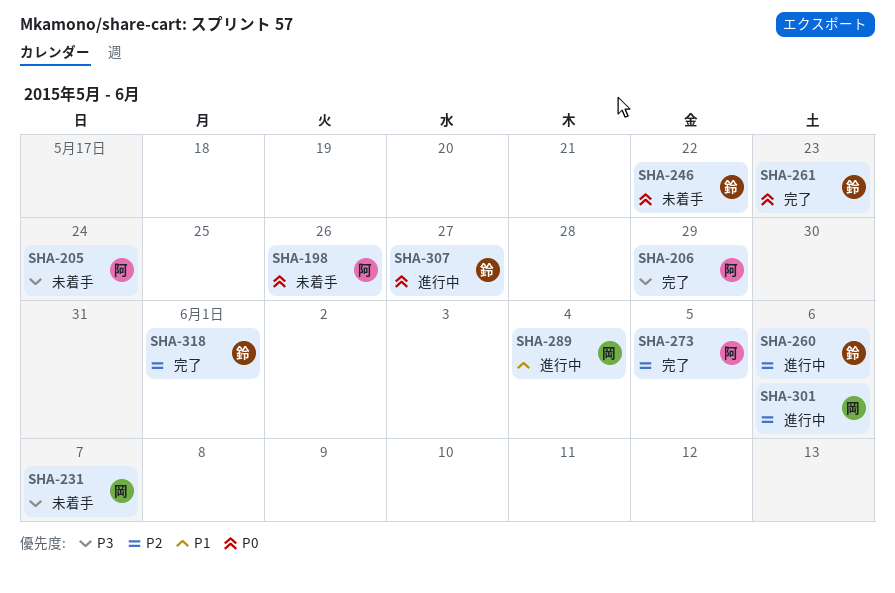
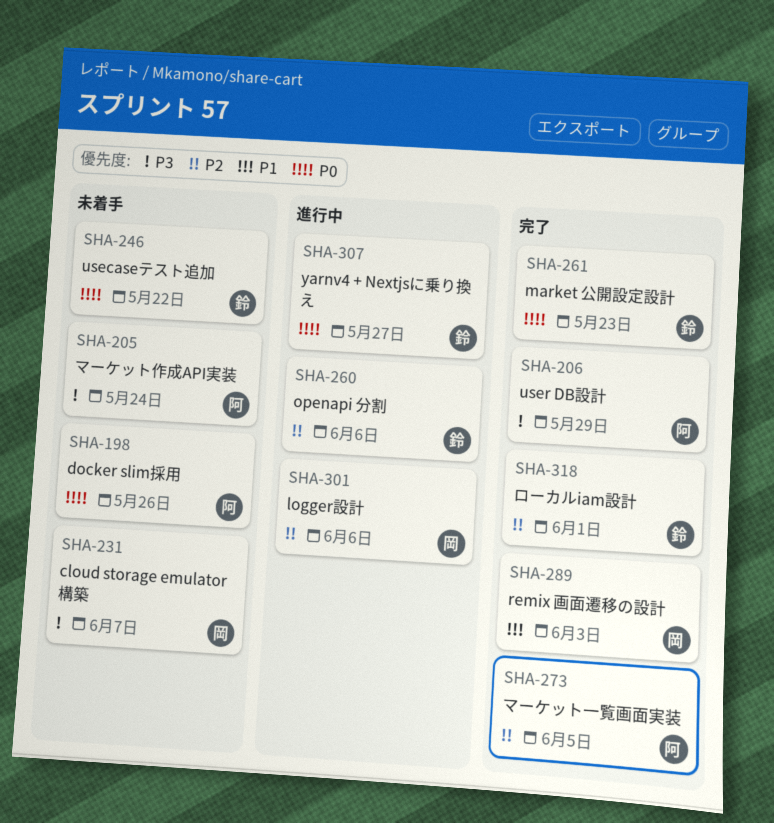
SHA-289, status: 進行中 -> 完了
SHA-289, due: Jun 4 -> Jun 3

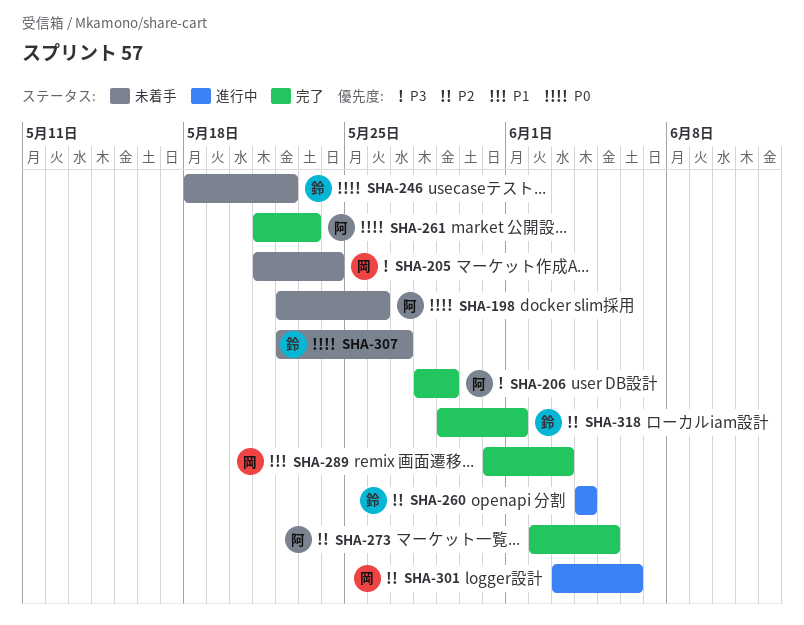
SHA-205, owner: 阿 -> 岡
SHA-231: present -> none
SHA-260, due: Jun 6 -> Jun 4
SHA-261, owner: 鈴 -> 阿
SHA-307, status: 進行中 -> 未着手

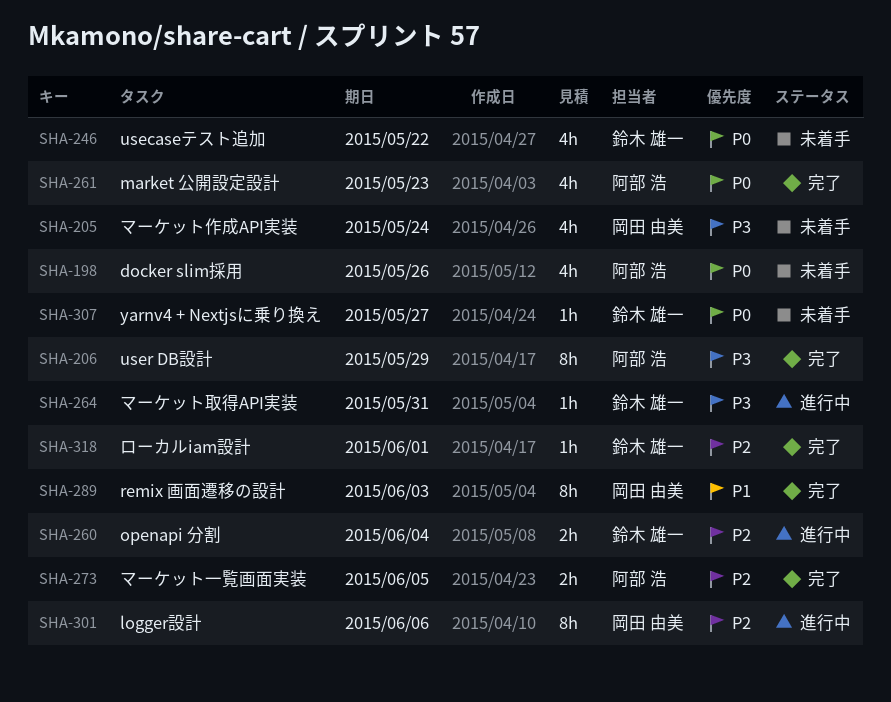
SHA-264: none -> present

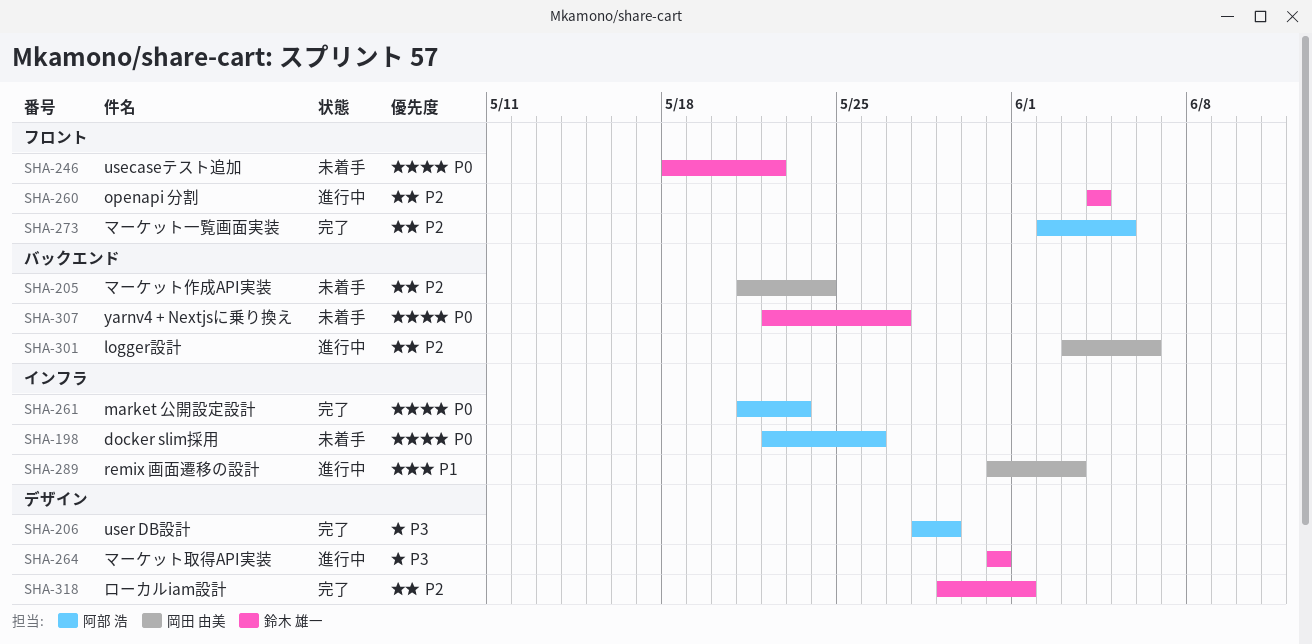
SHA-205, priority: P3 -> P2
SHA-289, status: 完了 -> 進行中

